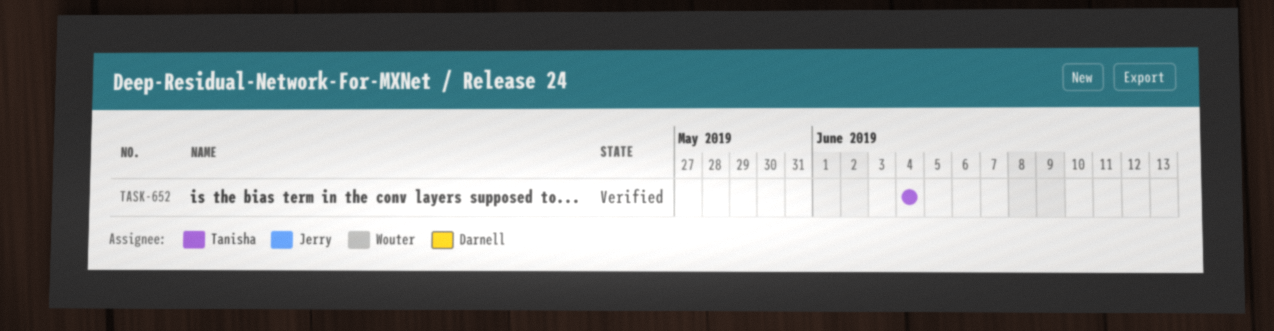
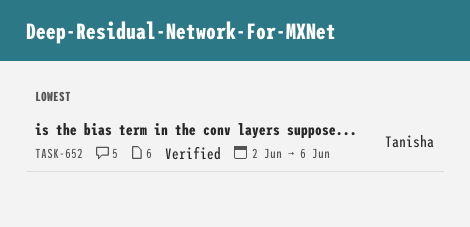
TASK-652, start: Jun 4 -> Jun 2
TASK-652, due: Jun 4 -> Jun 6

